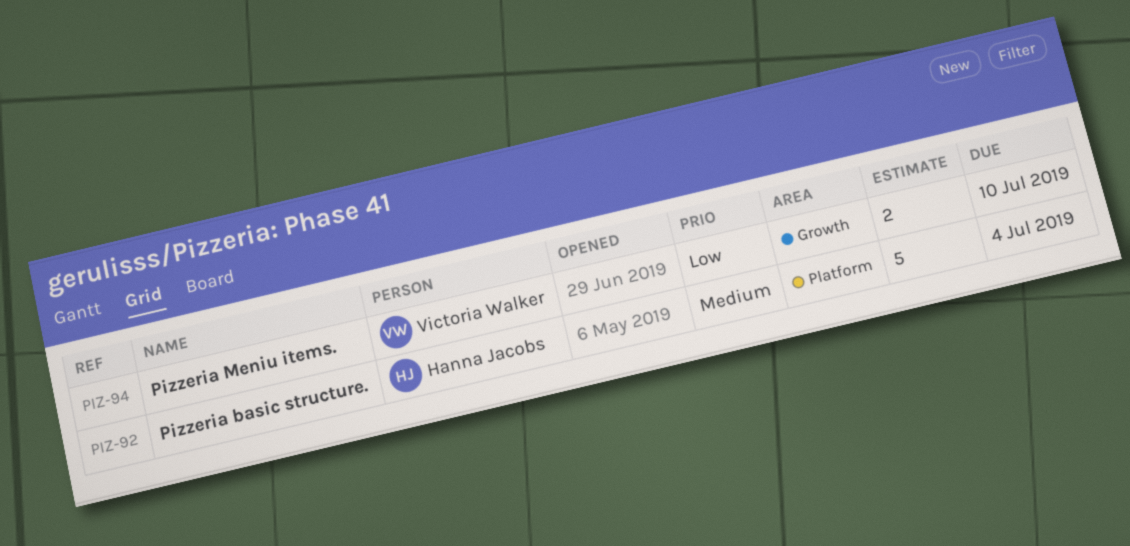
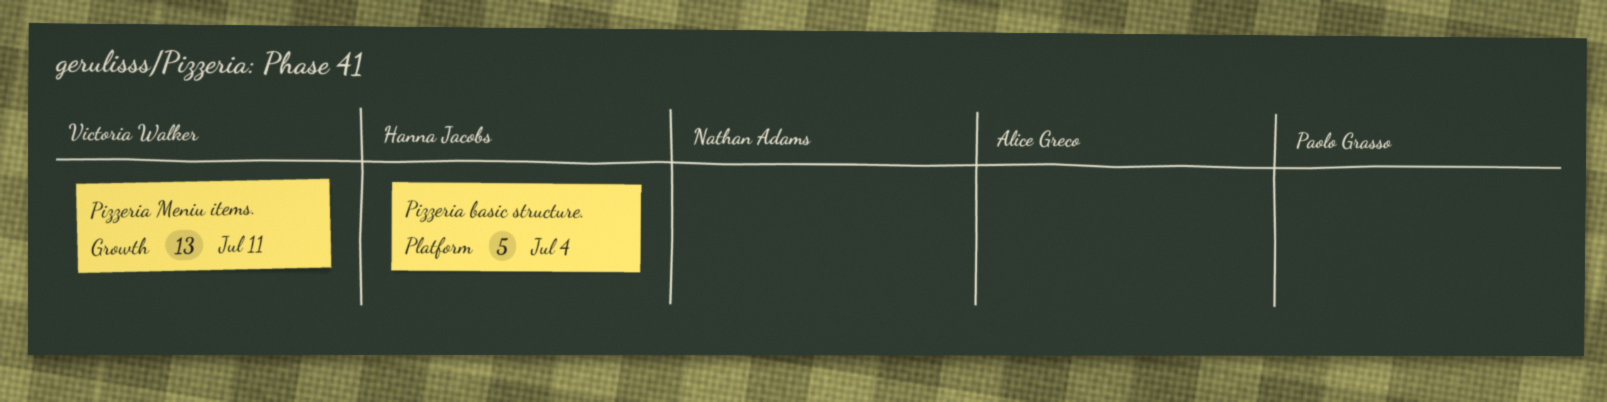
Pizzeria Meniu items., estimate: 2 -> 13
Pizzeria Meniu items., due: Jul 10 -> Jul 11

